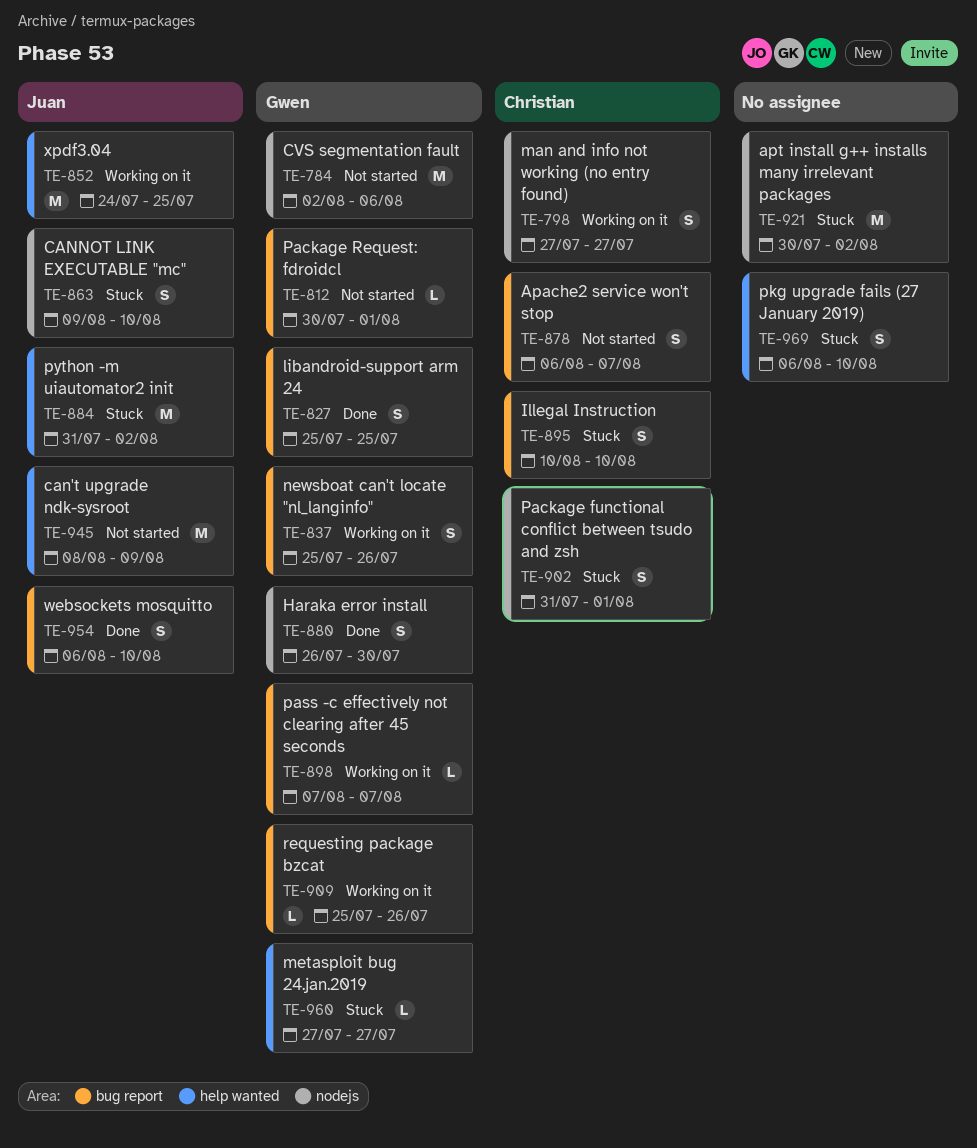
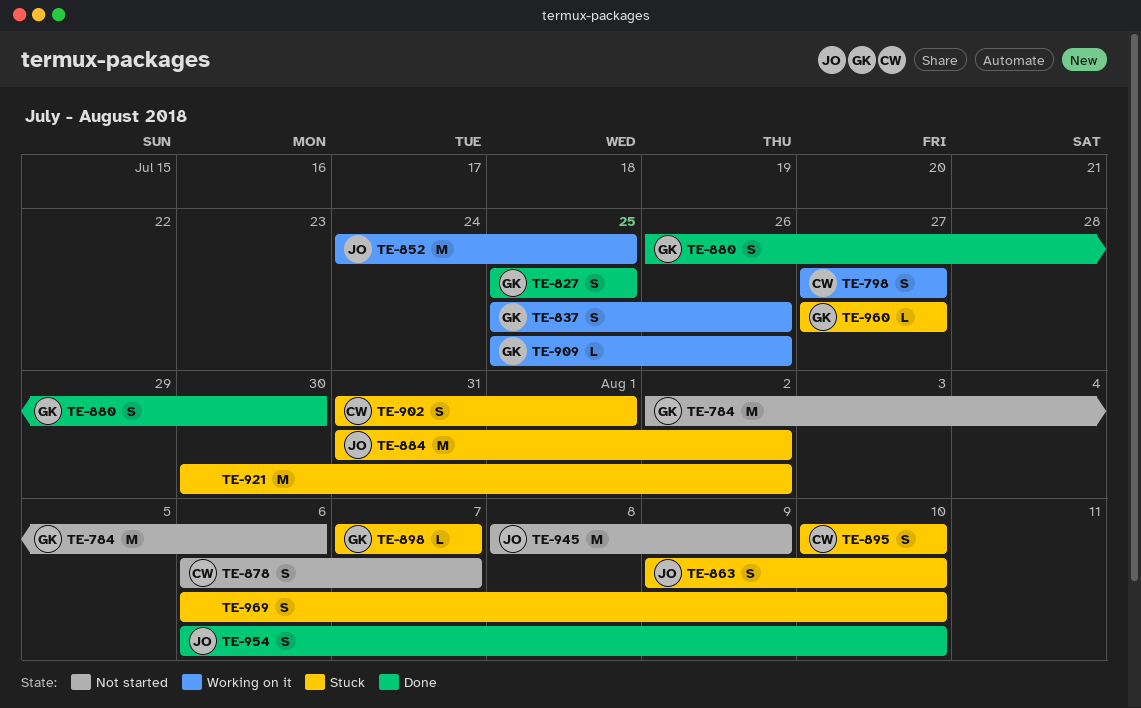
TE-812: present -> none
TE-898, status: Working on it -> Stuck

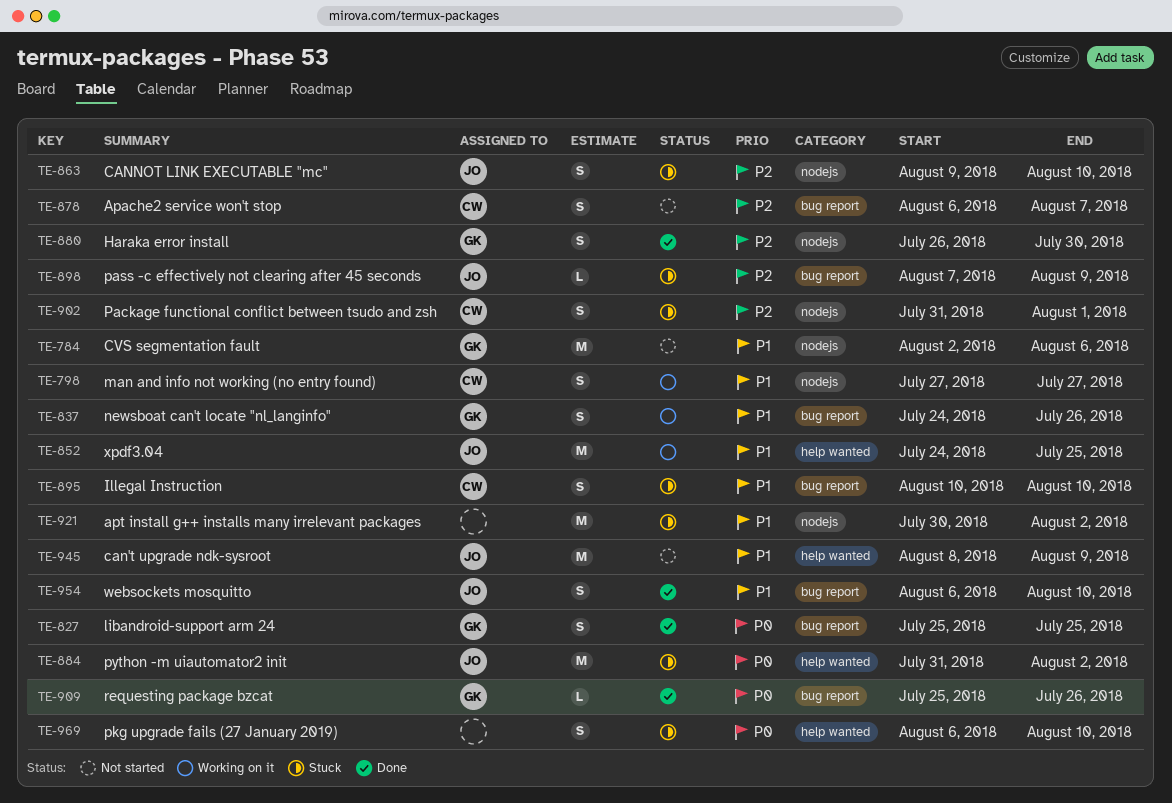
TE-837, start: Jul 25 -> Jul 24
TE-898, owner: GK -> JO
TE-898, due: Aug 7 -> Aug 9
TE-909, status: Working on it -> Done
TE-960: present -> none

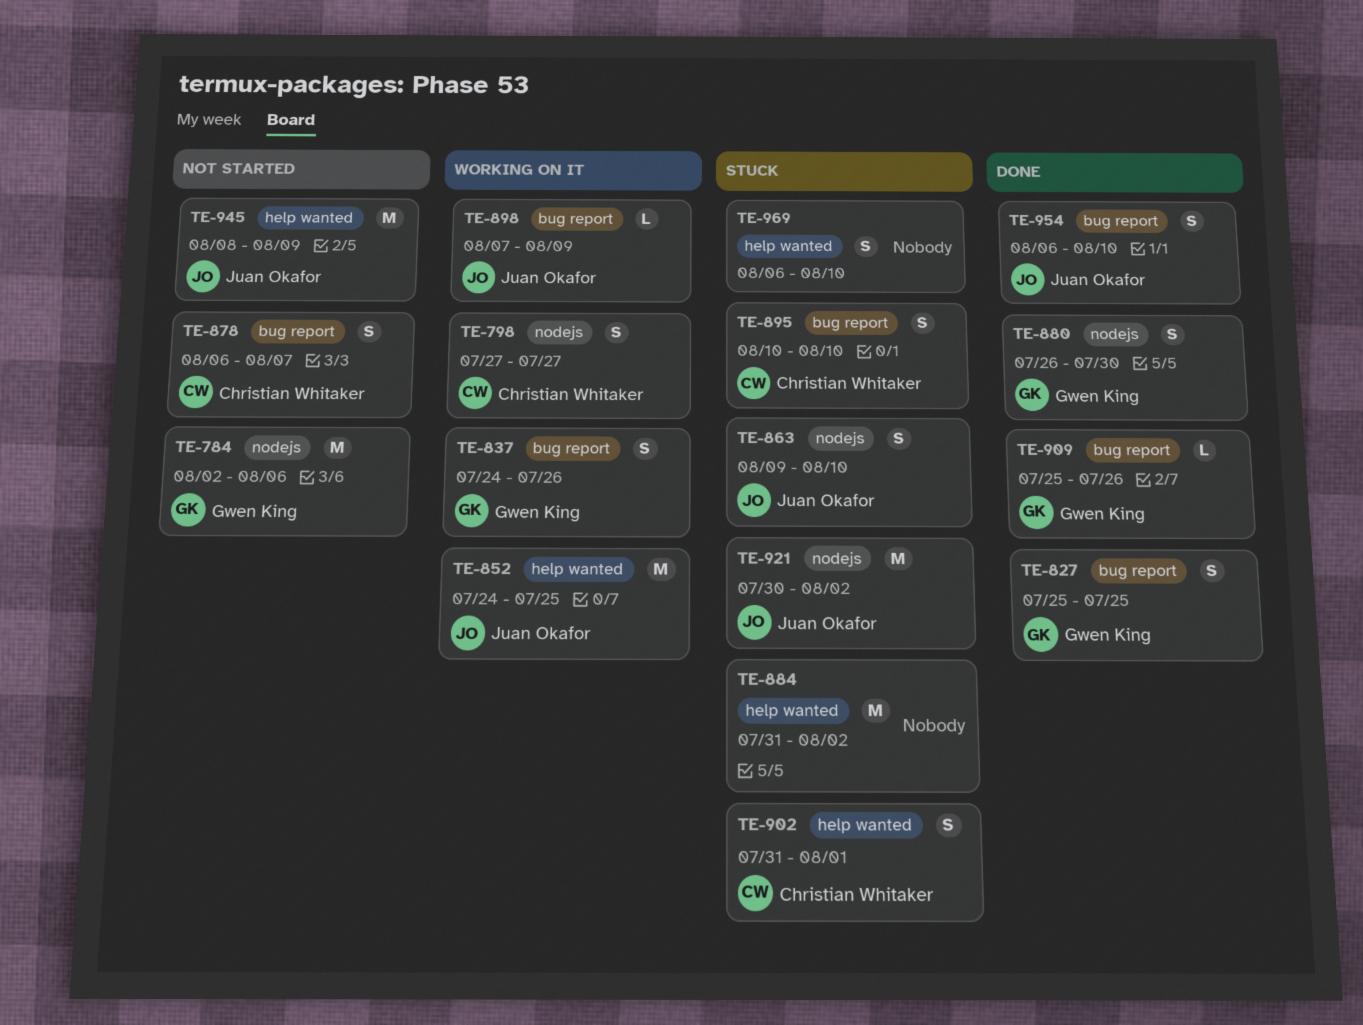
TE-884, owner: Juan Okafor -> none
TE-898, status: Stuck -> Working on it
TE-902, label: nodejs -> help wanted
TE-921, owner: none -> Juan Okafor

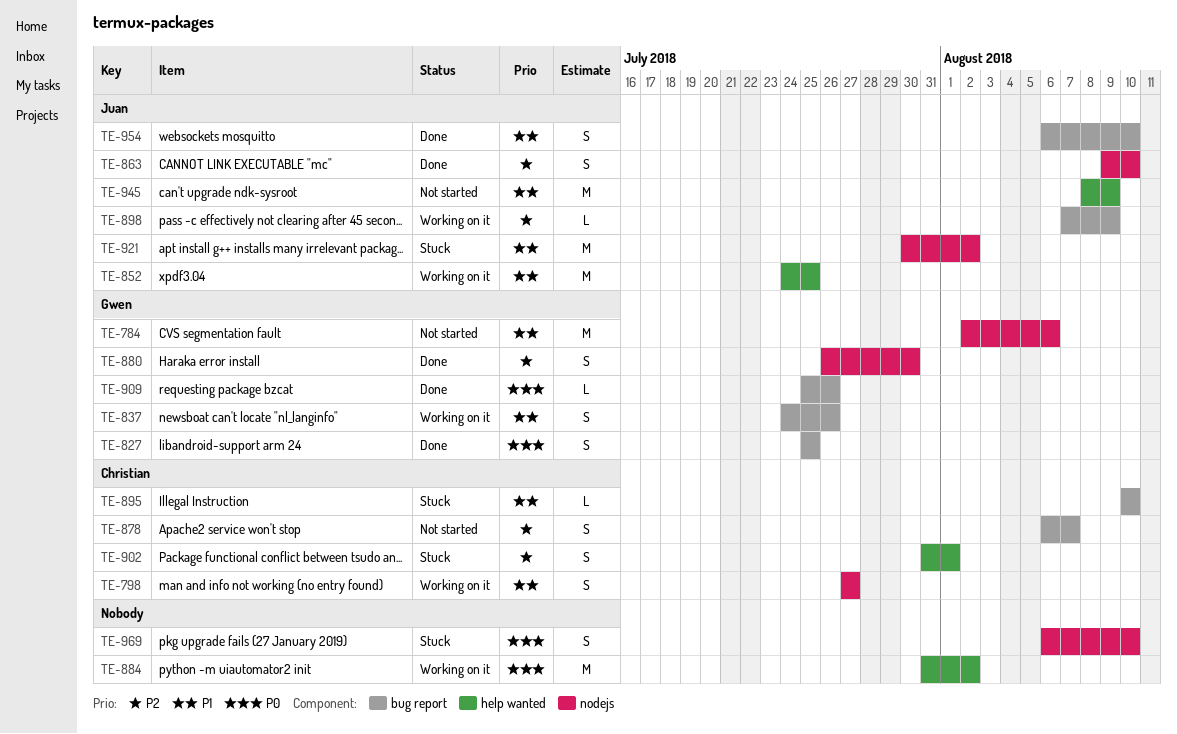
TE-863, status: Stuck -> Done
TE-884, status: Stuck -> Working on it
TE-895, estimate: S -> L
TE-969, label: help wanted -> nodejs

